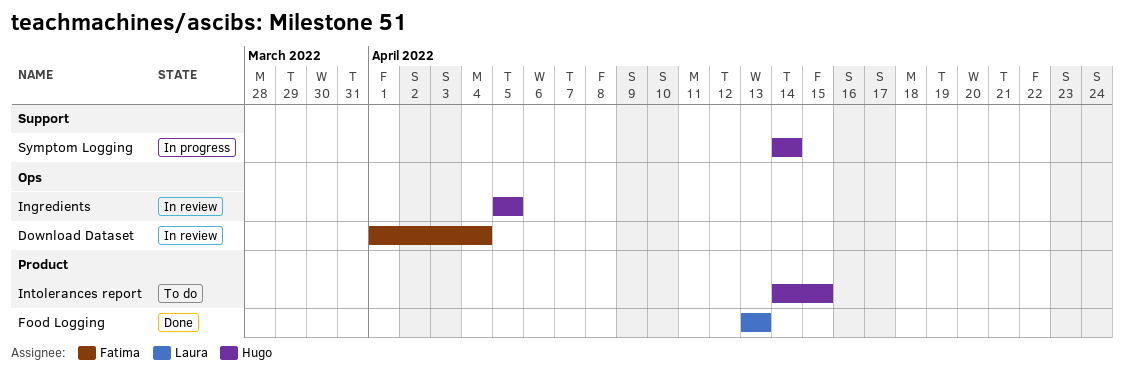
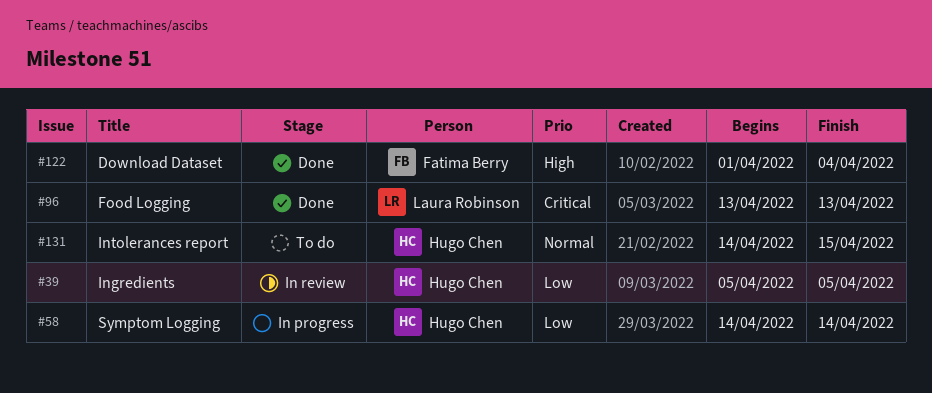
Download Dataset, status: In review -> Done

